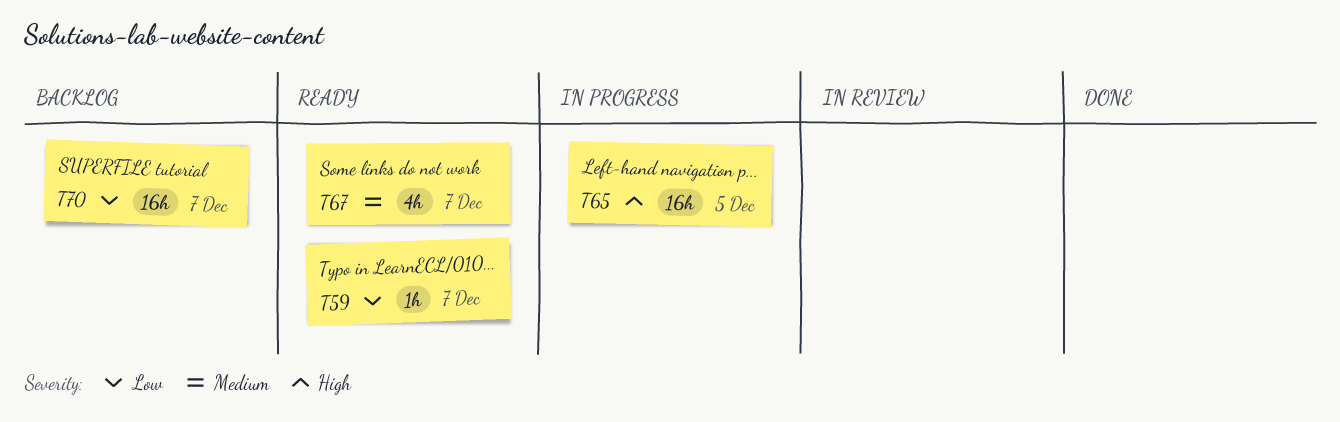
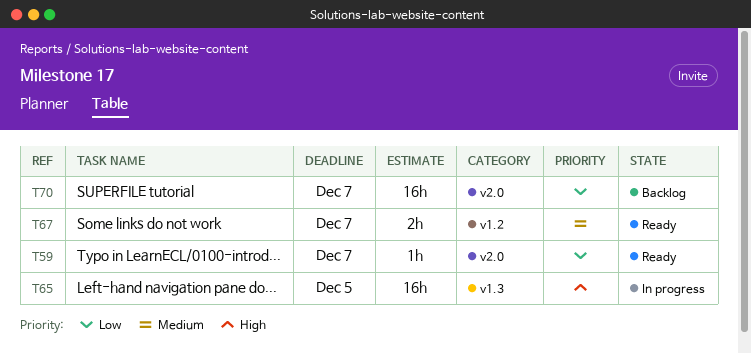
T67, estimate: 4h -> 2h

